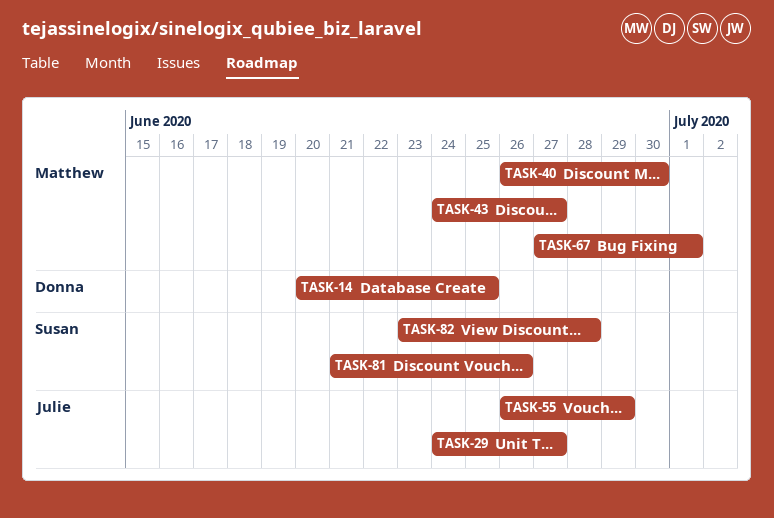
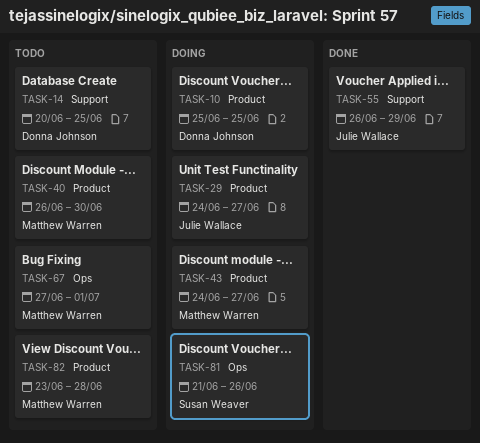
TASK-10: none -> present
TASK-82, owner: Susan Weaver -> Matthew Warren

